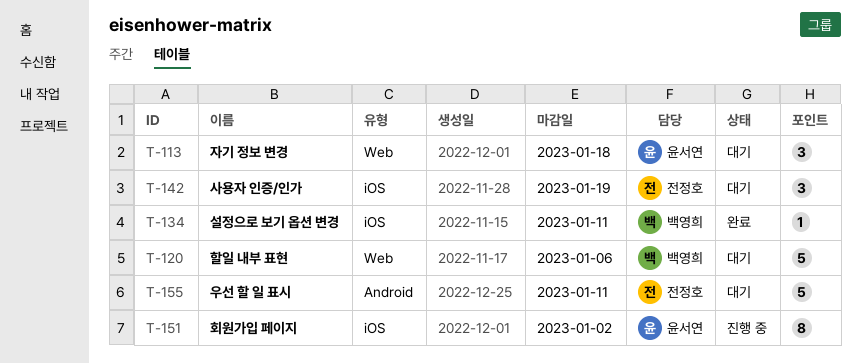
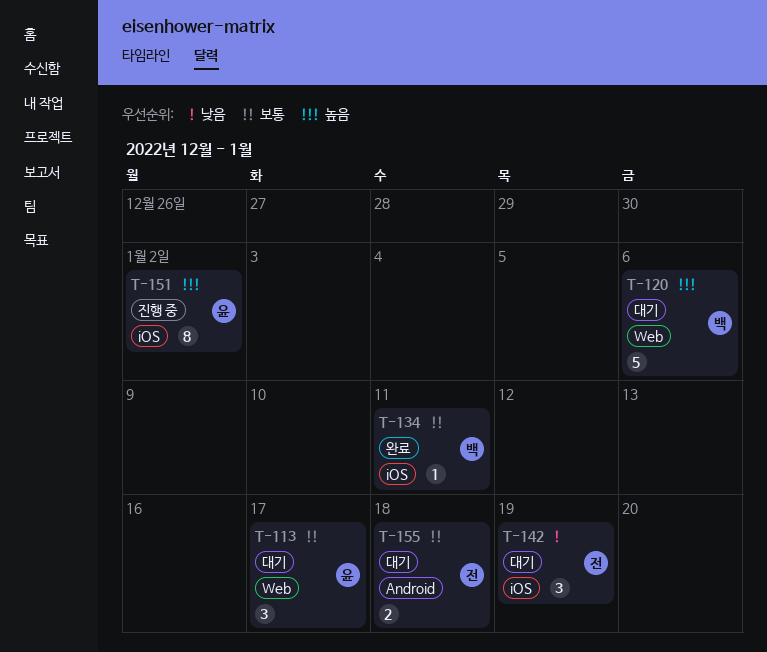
T-113, due: Jan 18 -> Jan 17
T-155, estimate: 5 -> 2
T-155, due: Jan 11 -> Jan 18

